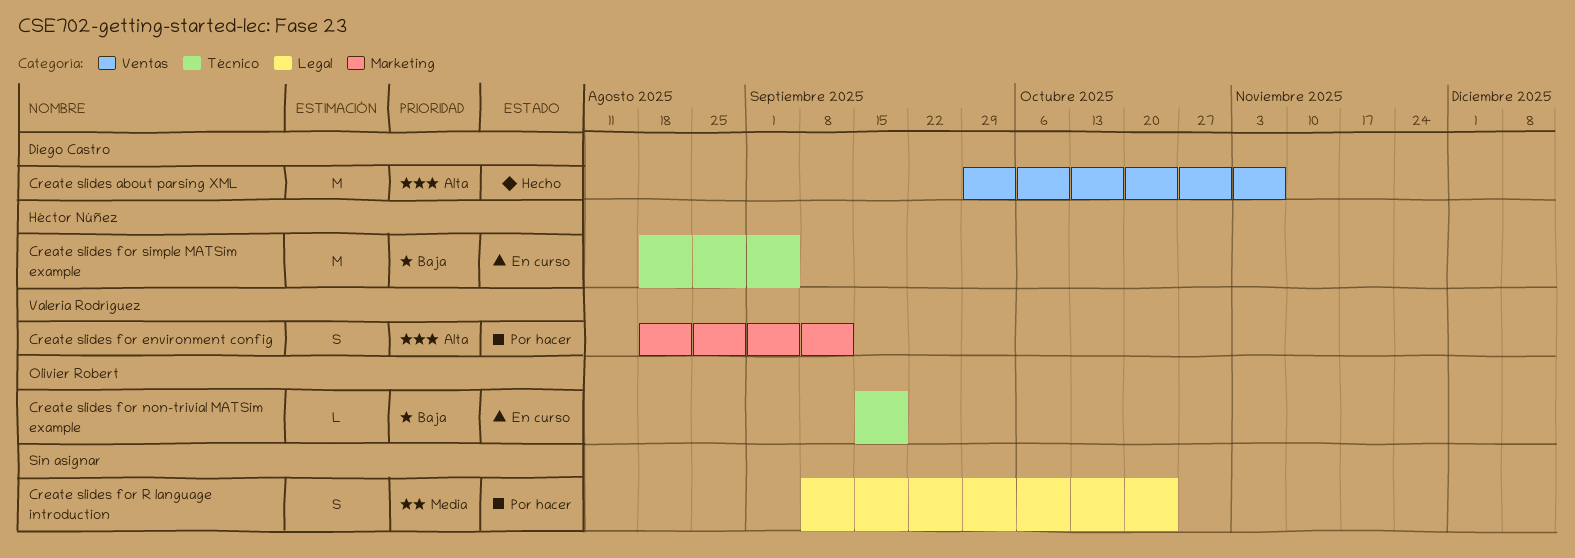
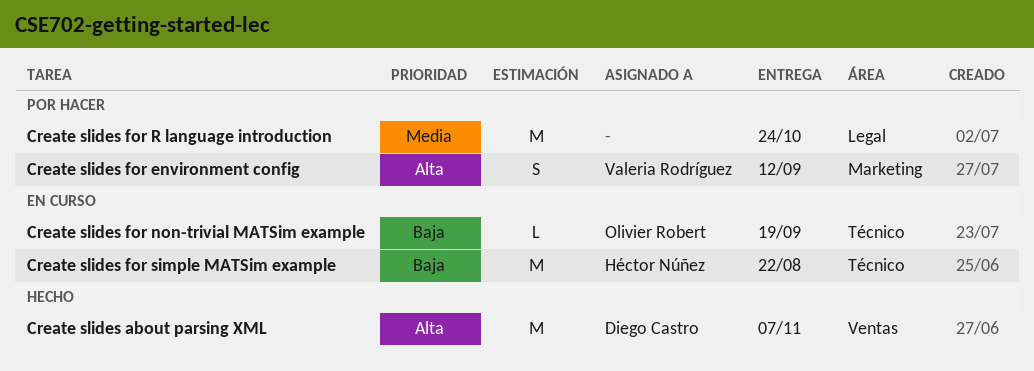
Create slides for R language introduction, estimate: S -> M
Create slides for simple MATSim example, due: Sep 5 -> Aug 22

